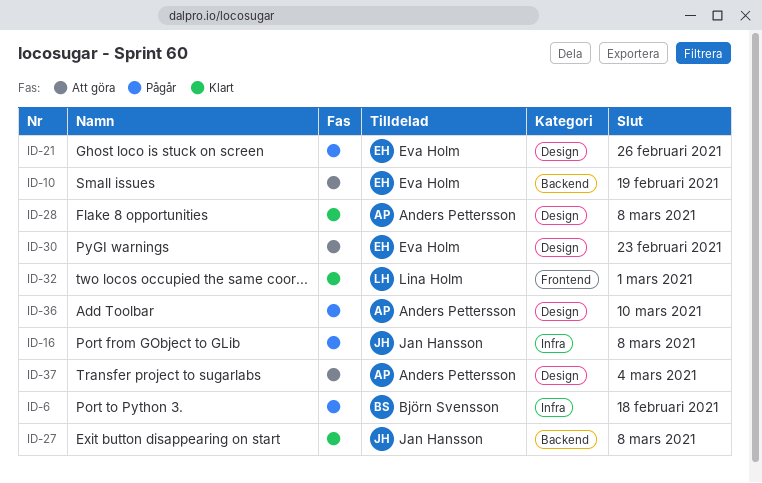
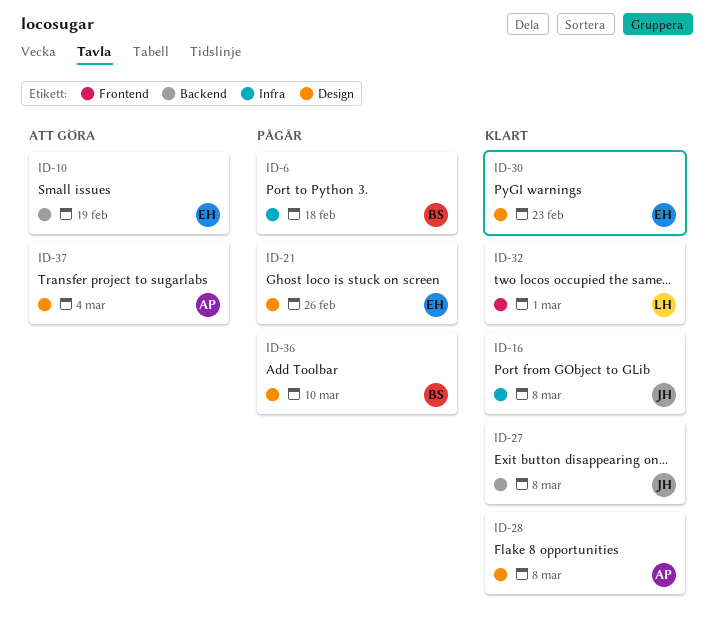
ID-16, status: Pågår -> Klart
ID-30, status: Att göra -> Klart
ID-36, owner: Anders Pettersson -> Björn Svensson

